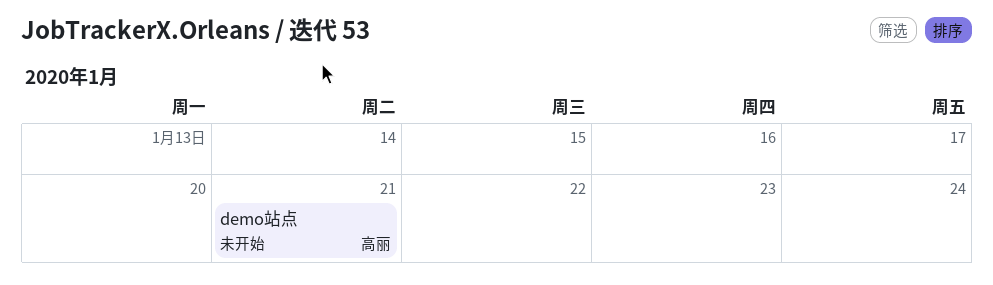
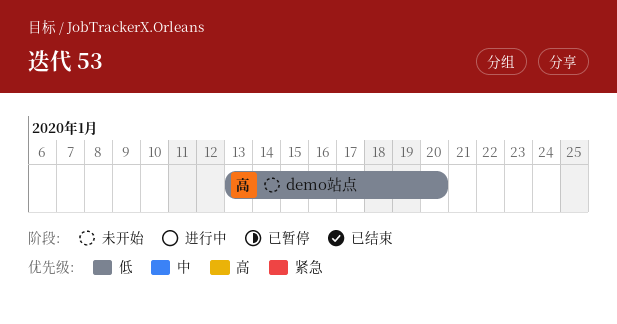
demo站点, due: Jan 21 -> Jan 20

